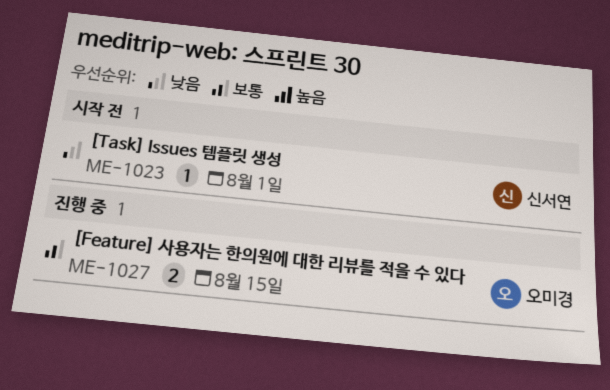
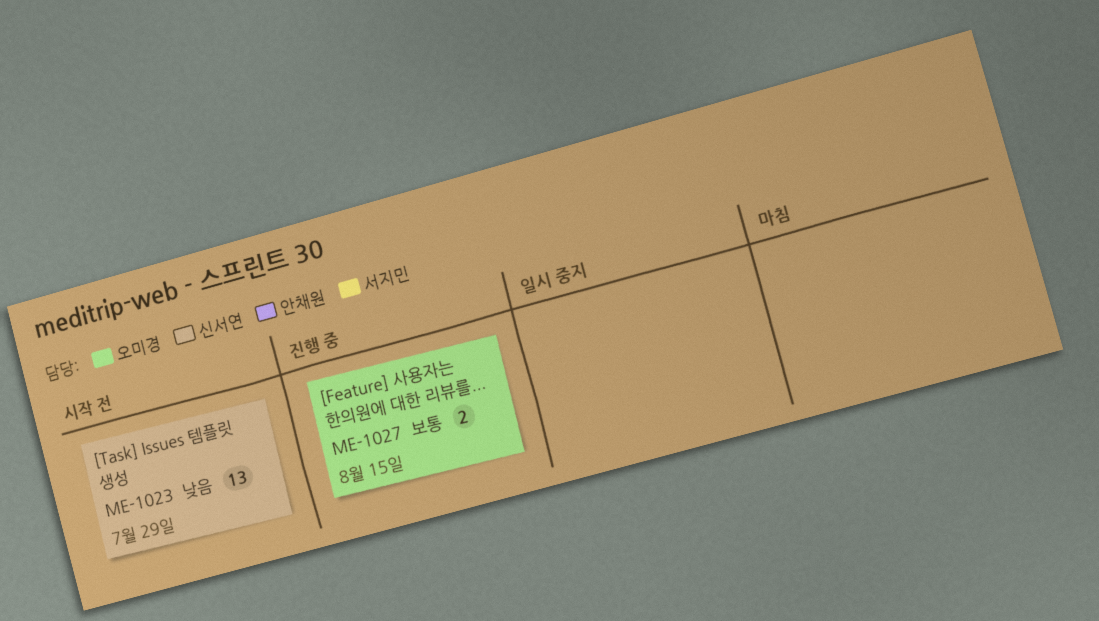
ME-1023, estimate: 1 -> 13
ME-1023, due: Aug 1 -> Jul 29

